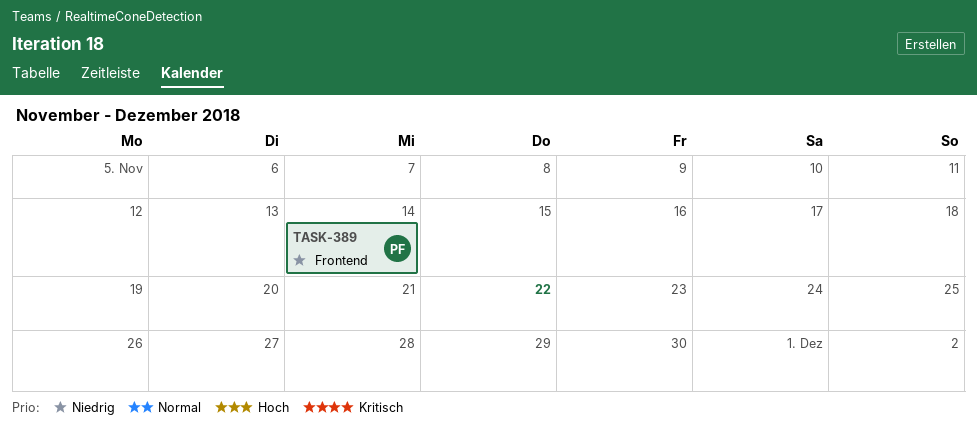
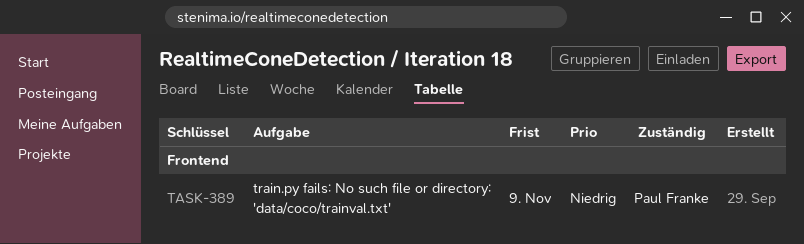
TASK-389, due: Nov 14 -> Nov 9

